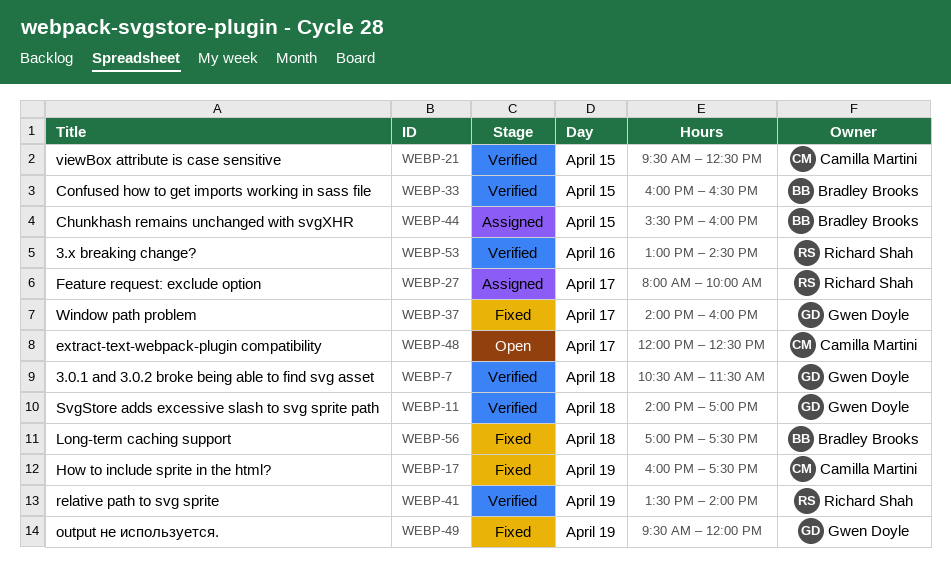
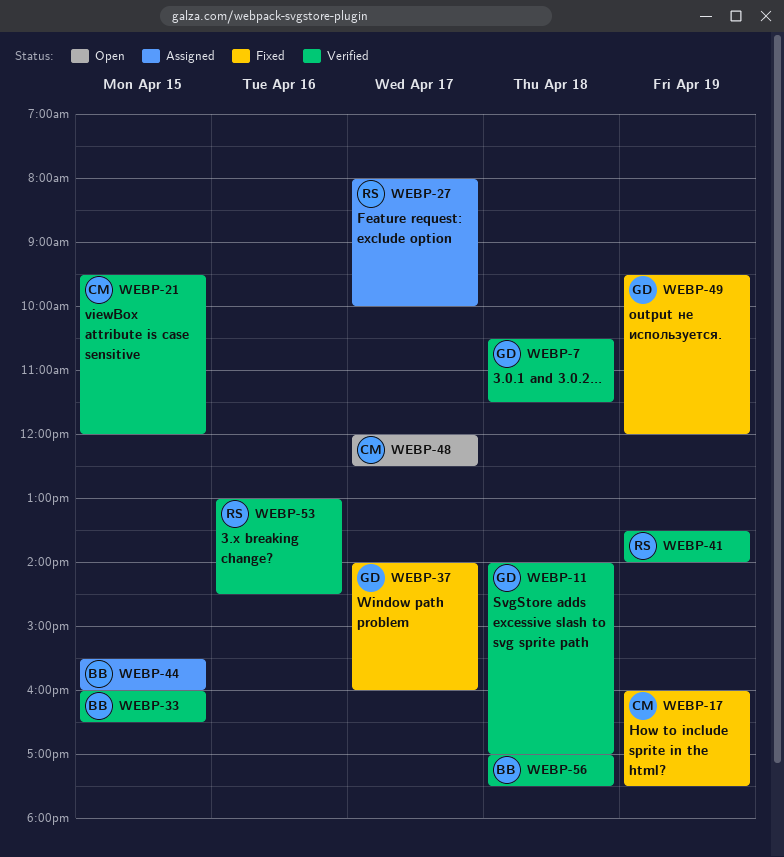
WEBP-21, ends: 12:30 -> 12:00
WEBP-56, status: Fixed -> Verified

